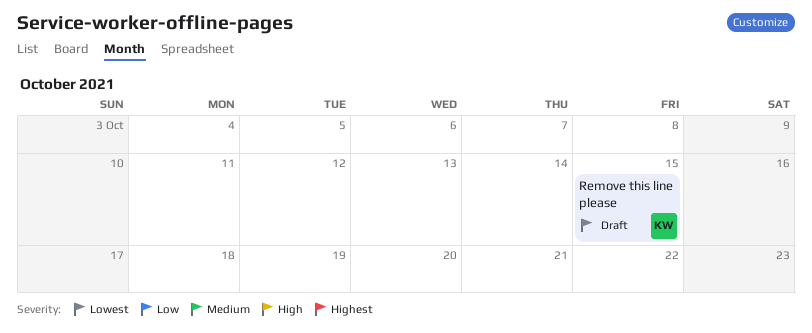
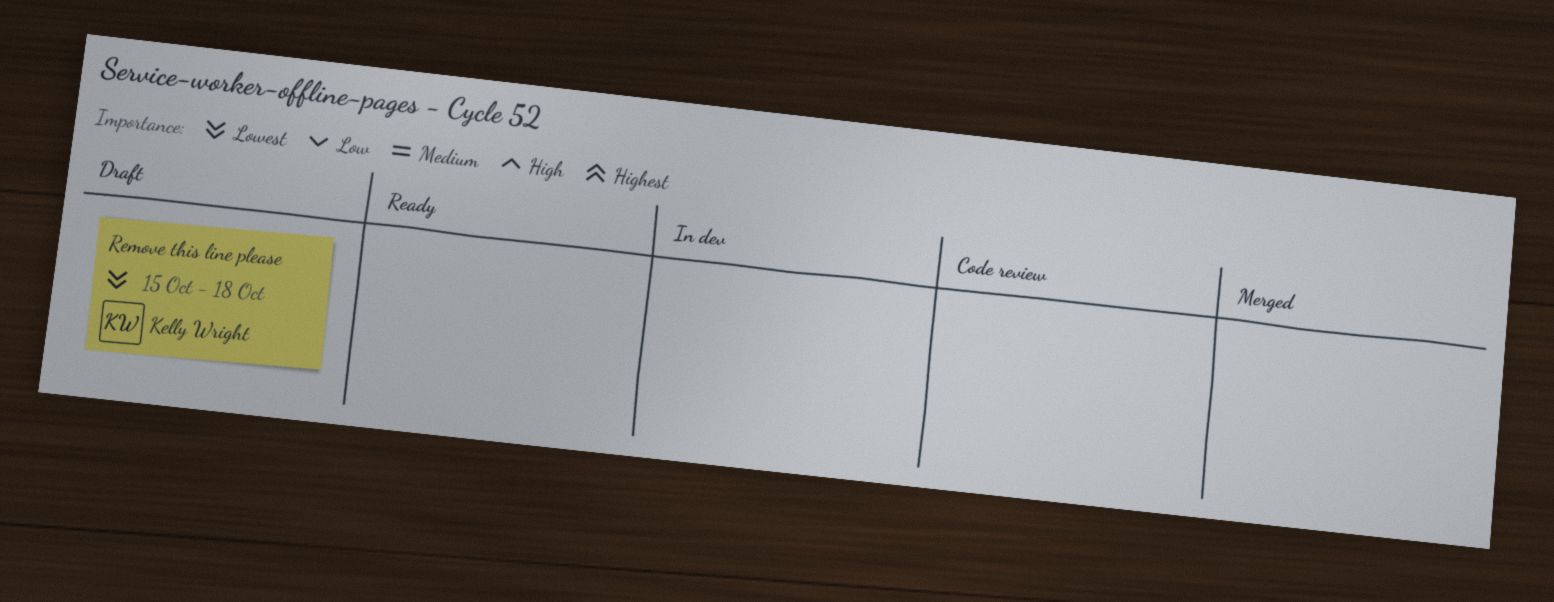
Remove this line please, due: Oct 15 -> Oct 18

